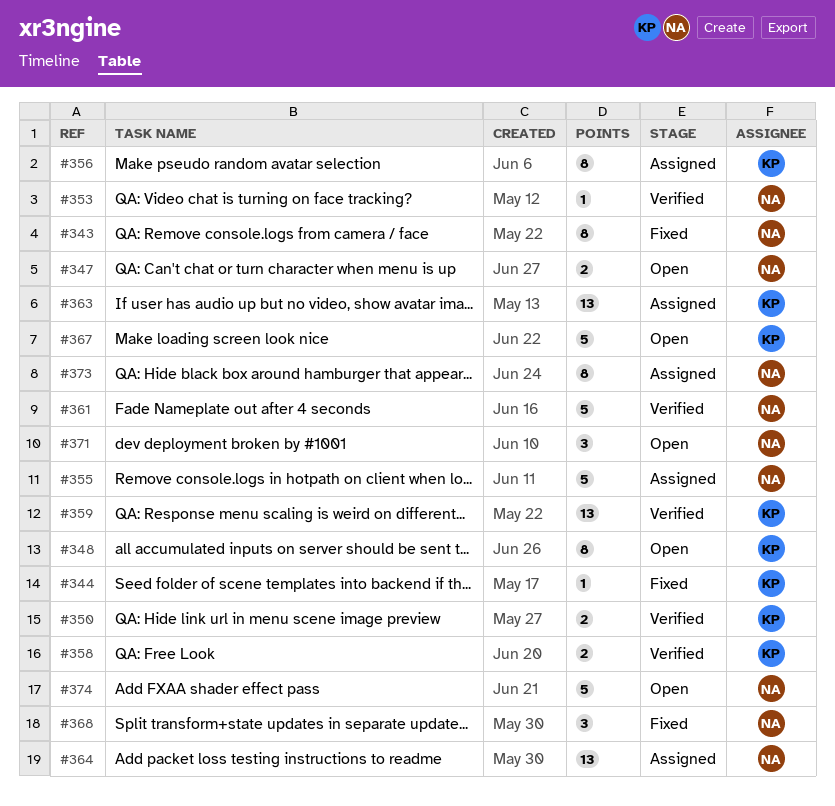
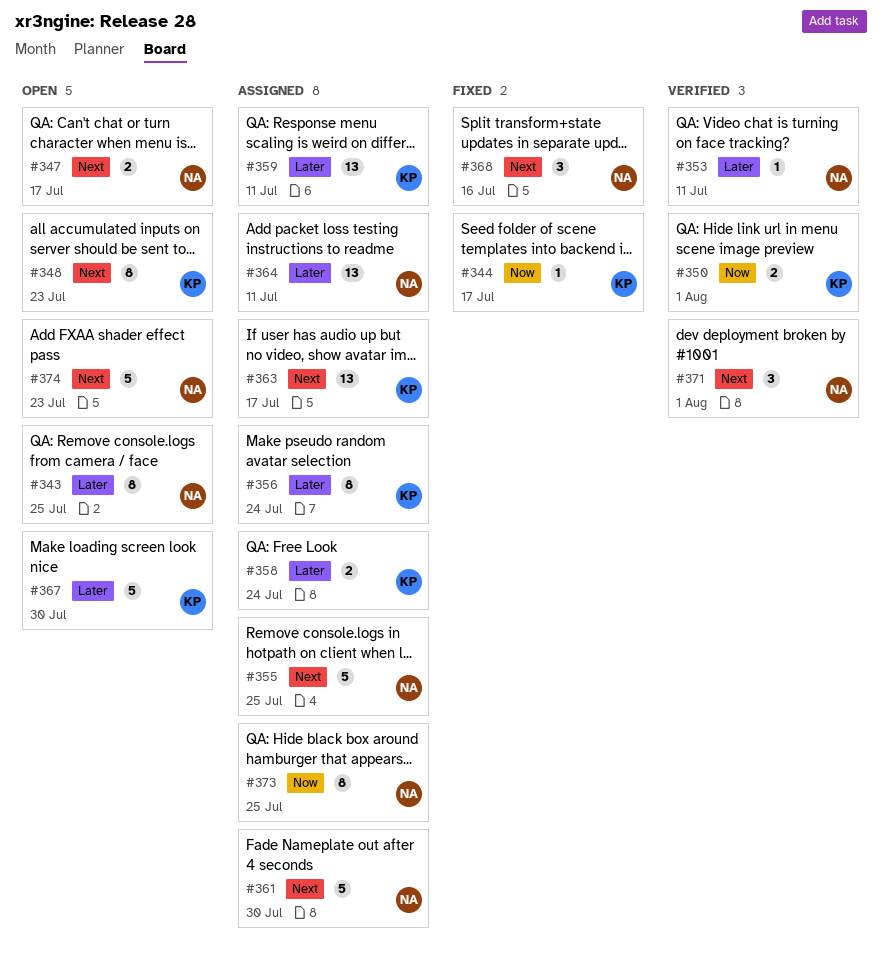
#343, status: Fixed -> Open
#358, status: Verified -> Assigned
#359, status: Verified -> Assigned
#361, status: Verified -> Assigned
#371, status: Open -> Verified

